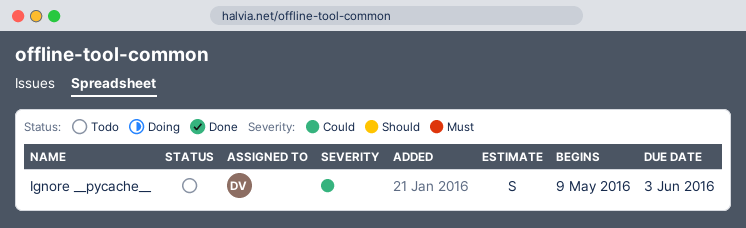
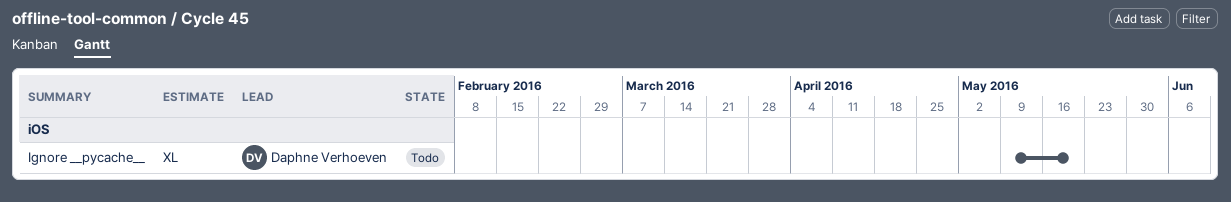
Ignore __pycache__, estimate: S -> XL
Ignore __pycache__, due: Jun 3 -> May 20

